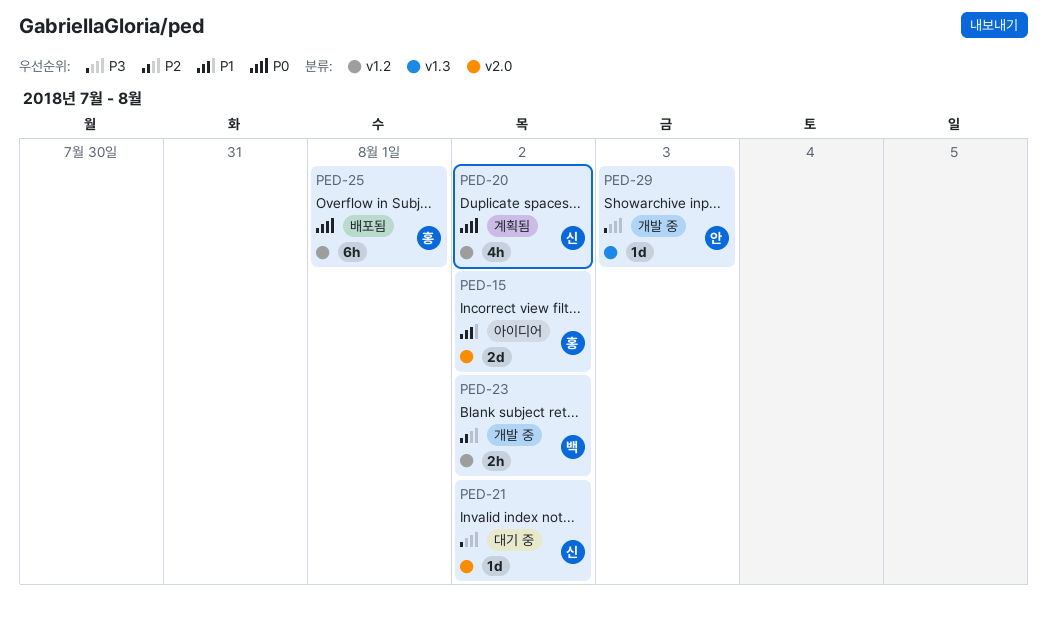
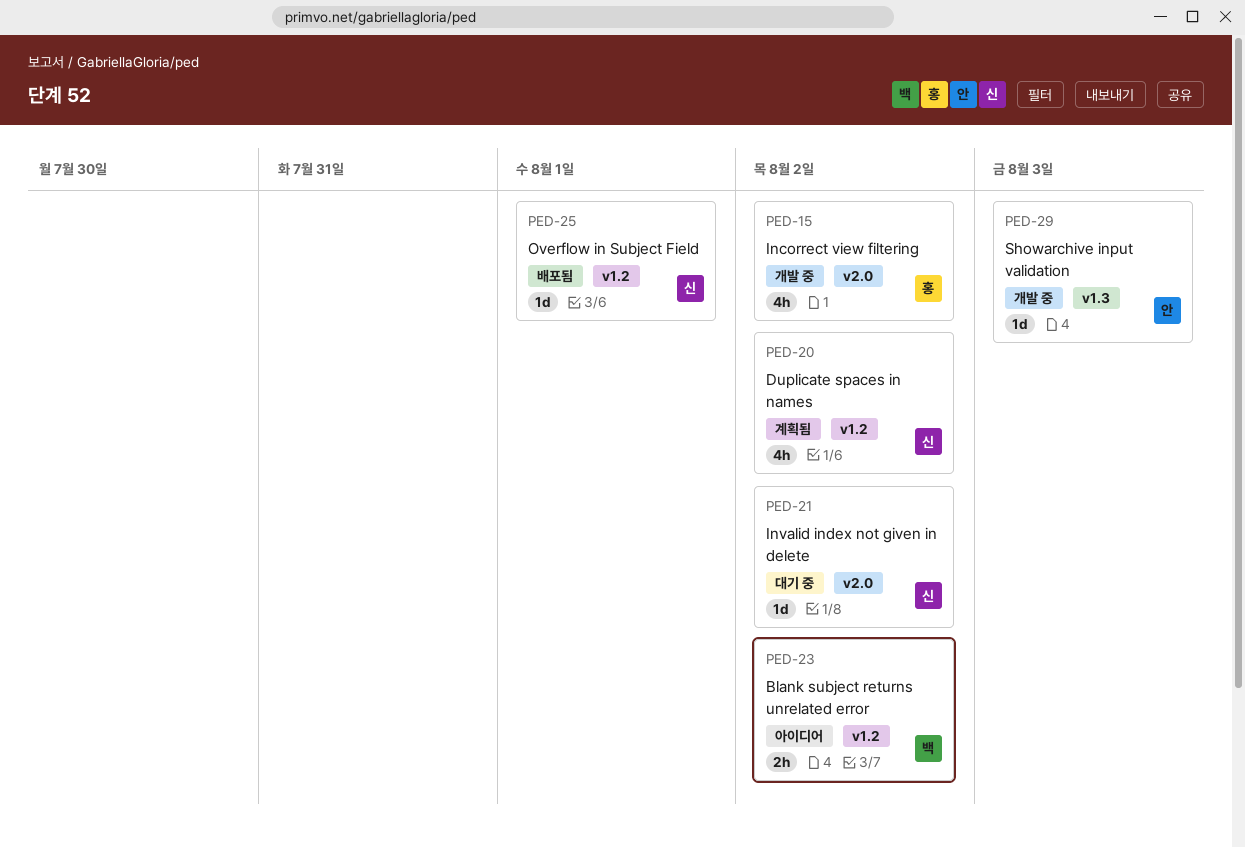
PED-15, status: 아이디어 -> 개발 중
PED-15, estimate: 2d -> 4h
PED-23, status: 개발 중 -> 아이디어
PED-25, owner: 홍 -> 신
PED-25, estimate: 6h -> 1d

